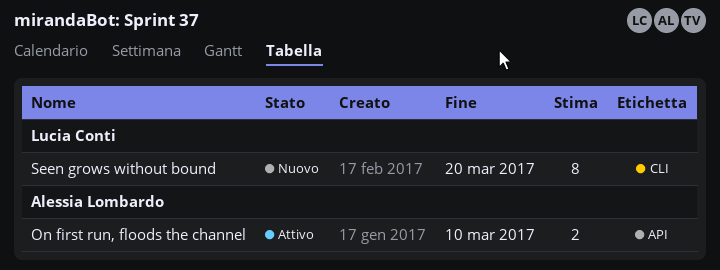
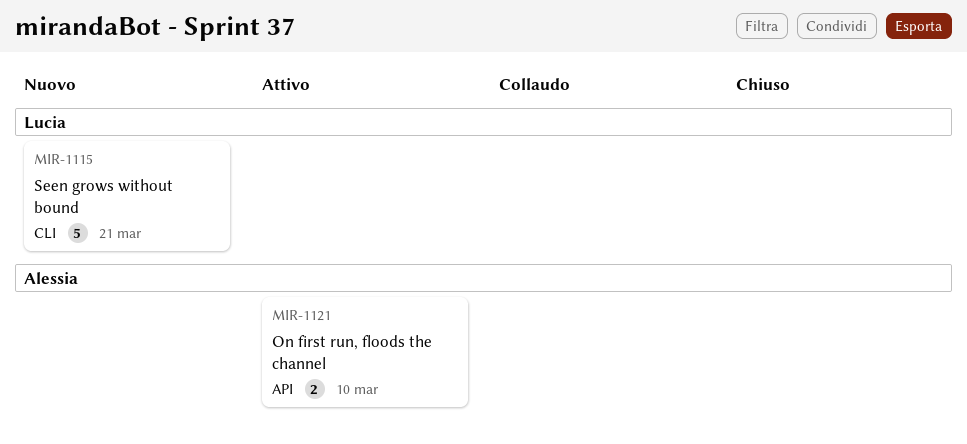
Seen grows without bound, estimate: 8 -> 5
Seen grows without bound, due: Mar 20 -> Mar 21

